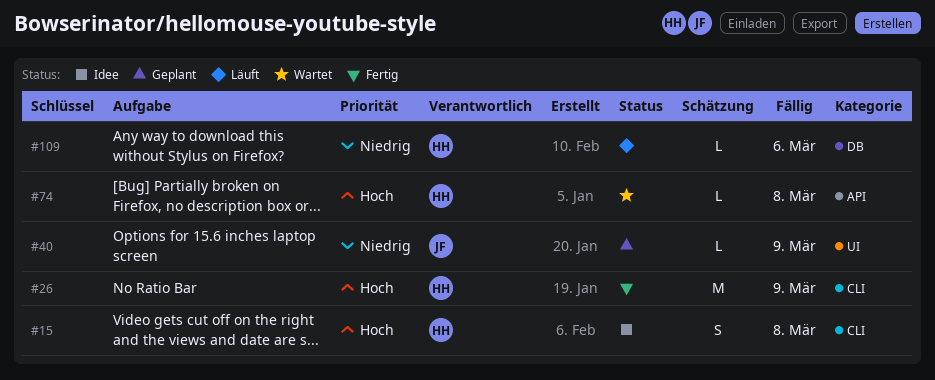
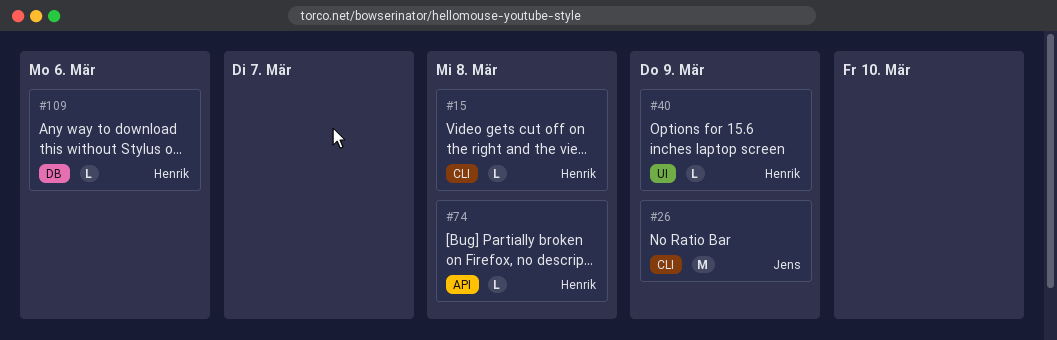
#15, estimate: S -> L
#26, owner: Henrik -> Jens
#40, owner: Jens -> Henrik

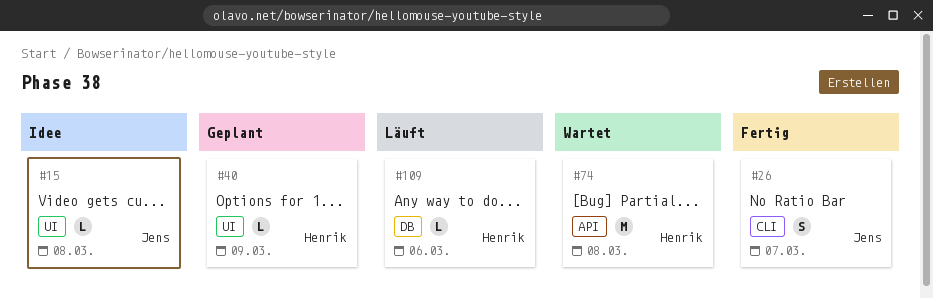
#15, owner: Henrik -> Jens
#15, label: CLI -> UI
#26, estimate: M -> S
#26, due: Mar 9 -> Mar 7
#74, estimate: L -> M

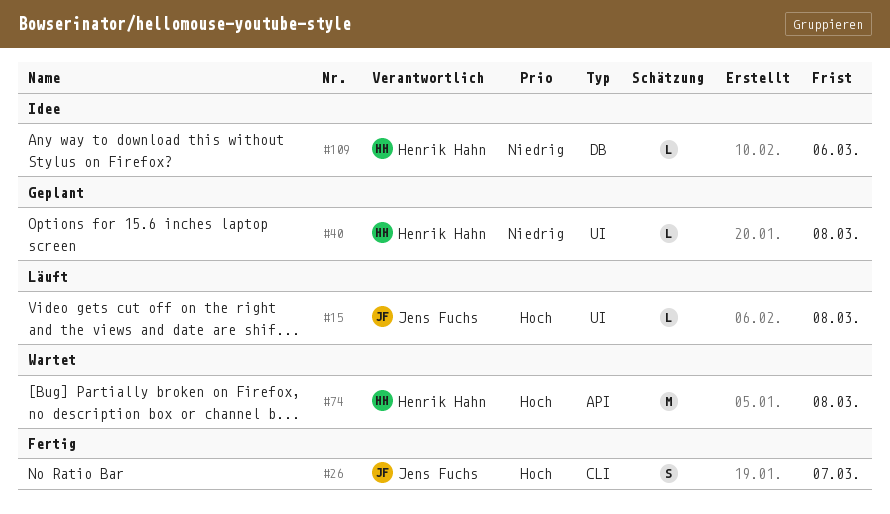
#15, status: Idee -> Läuft
#40, due: Mar 9 -> Mar 8
#109, status: Läuft -> Idee

